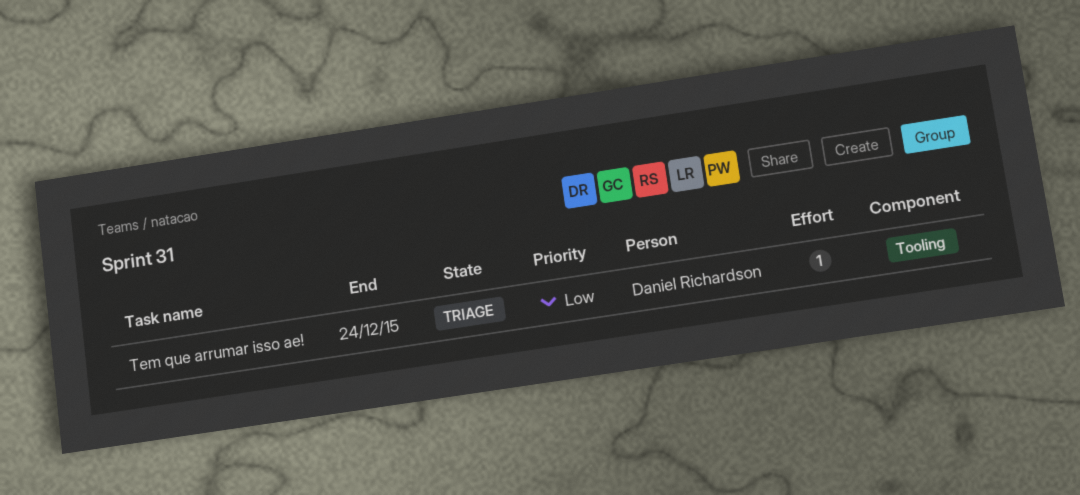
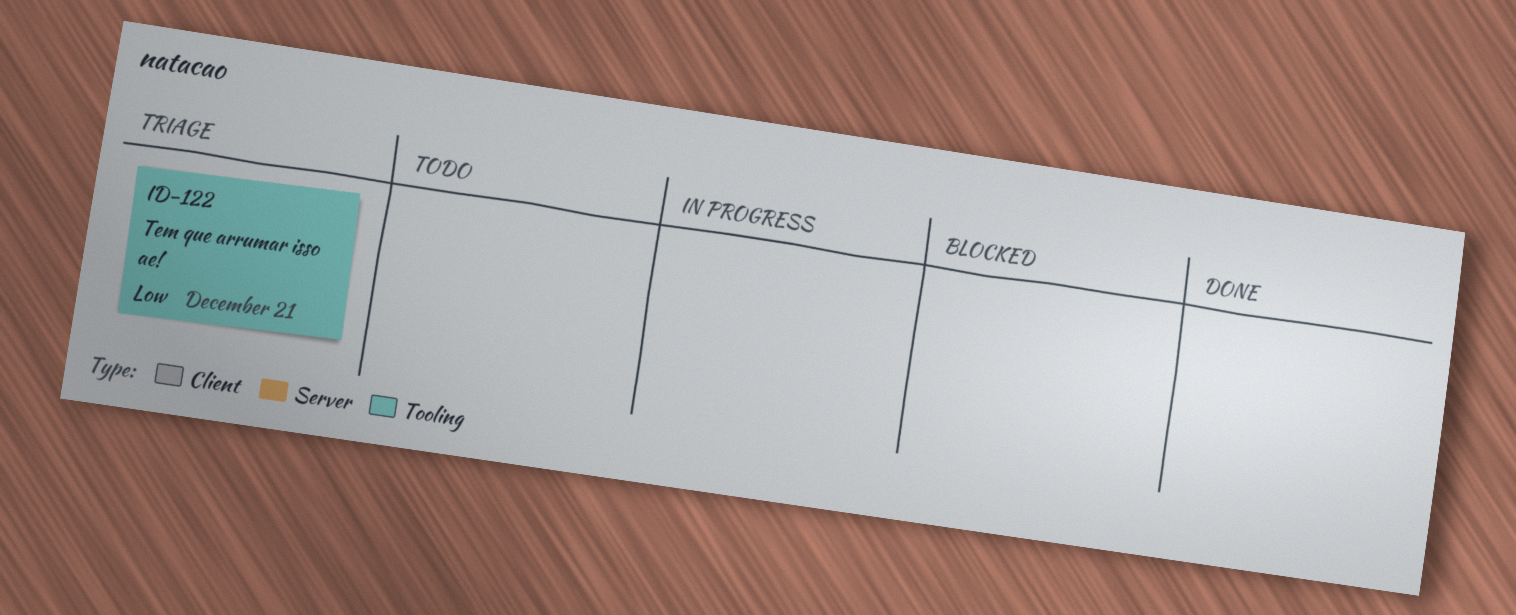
Tem que arrumar isso ae!, due: Dec 24 -> Dec 21

